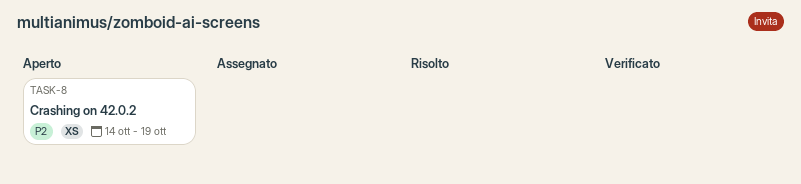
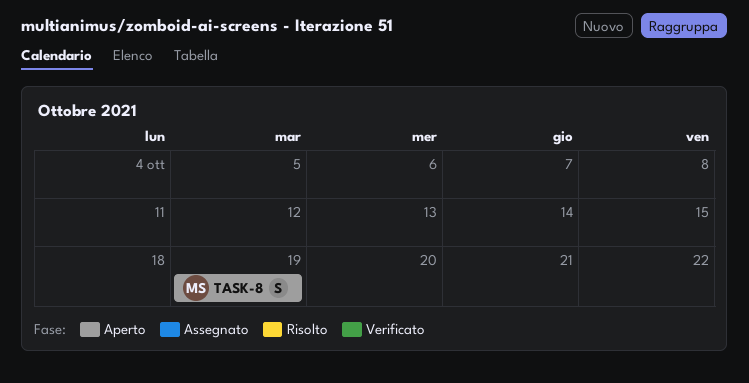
TASK-8, estimate: XS -> S
TASK-8, start: Oct 14 -> Oct 19

